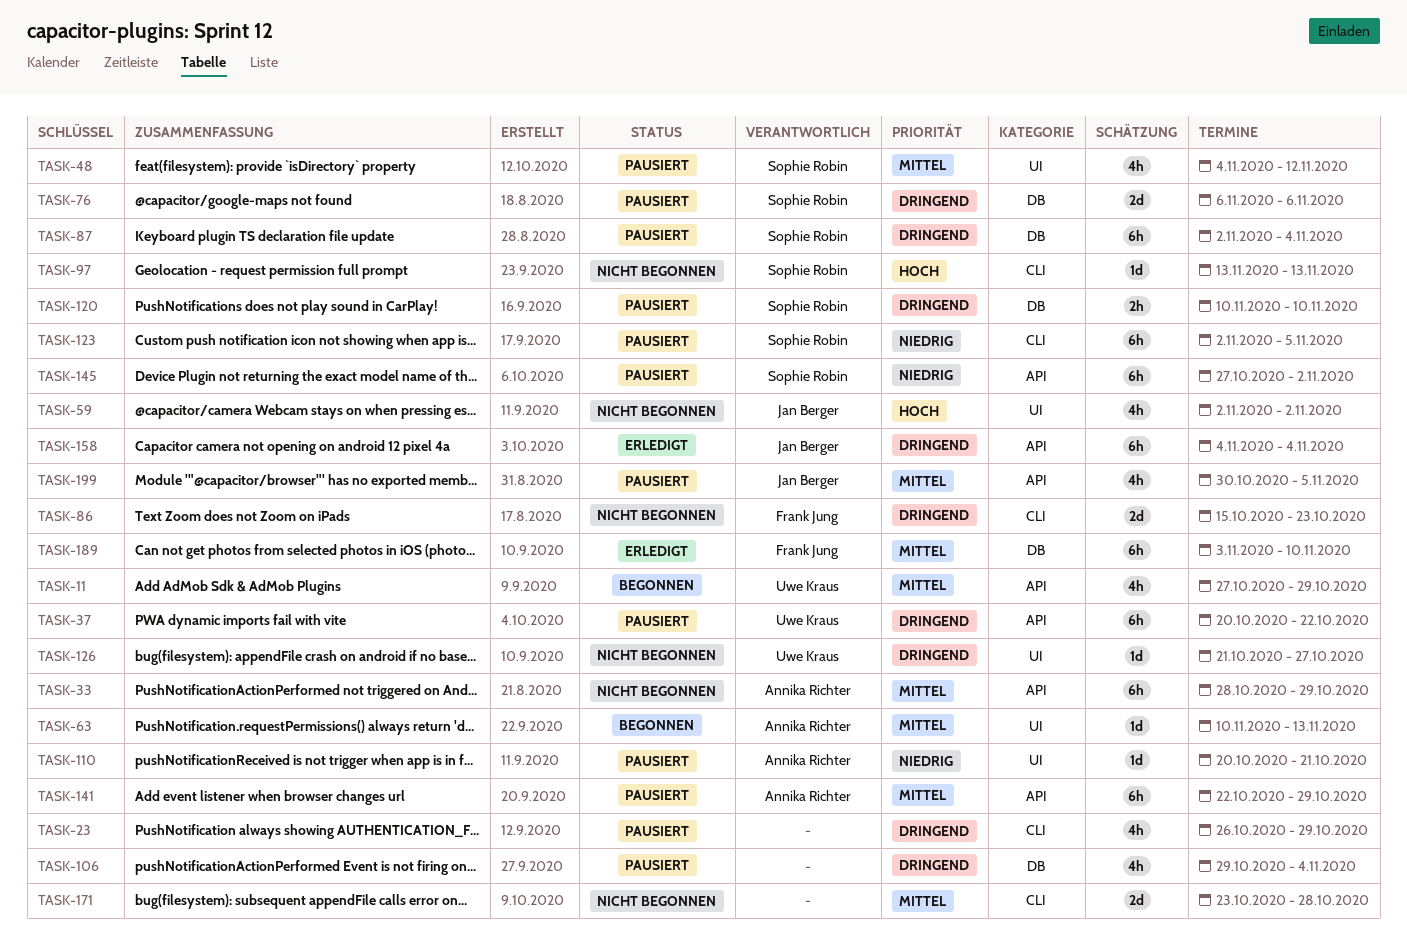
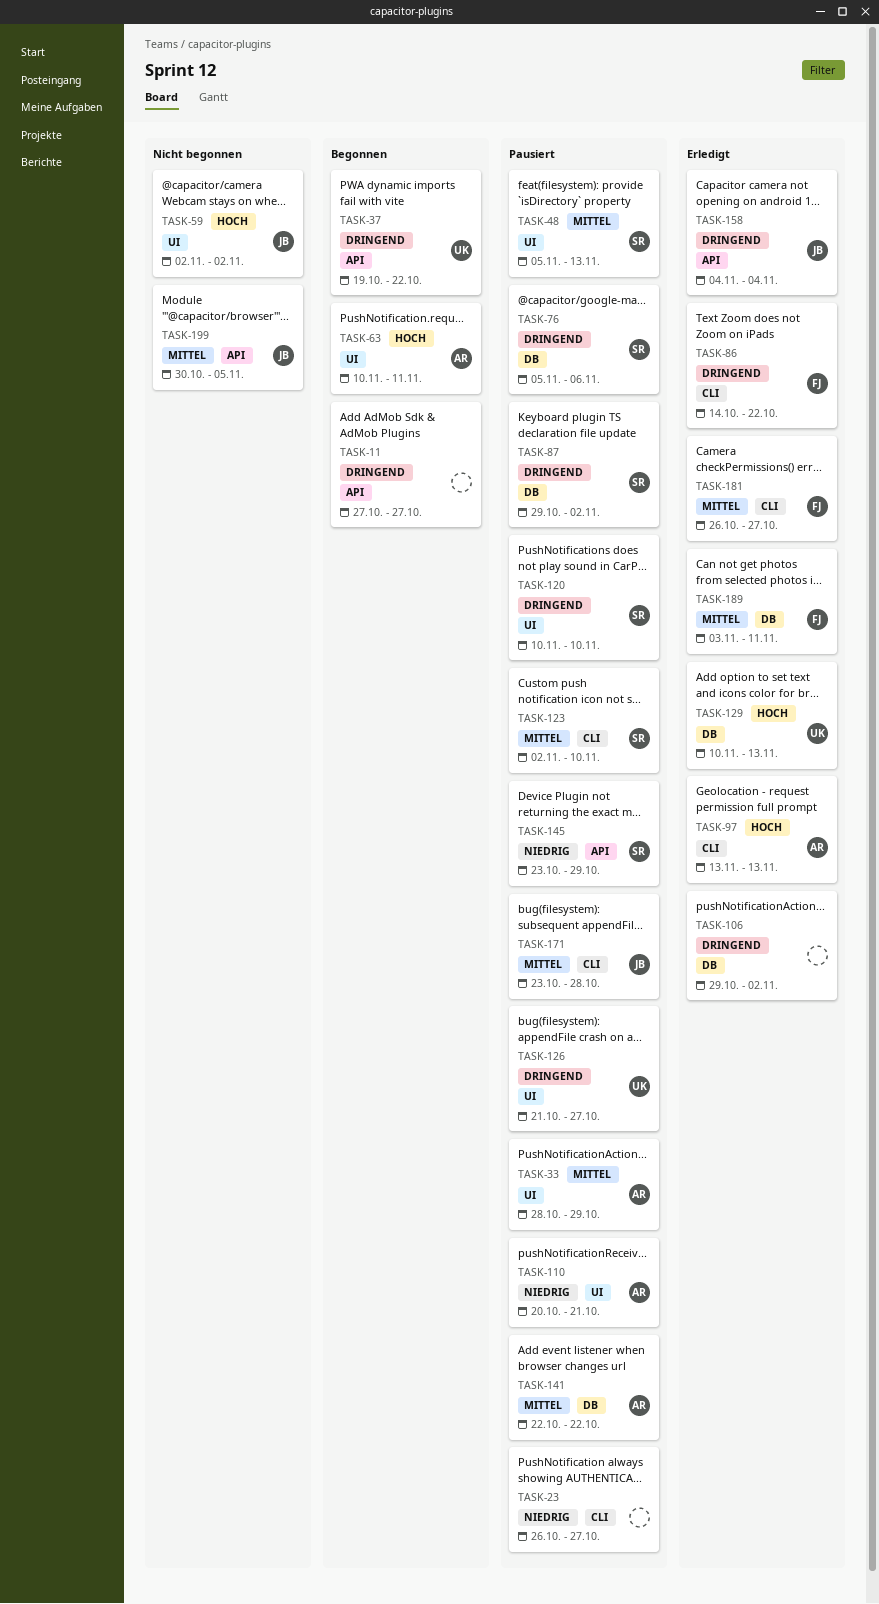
TASK-11, owner: Uwe Kraus -> none
TASK-11, priority: Mittel -> Dringend
TASK-11, due: Oct 29 -> Oct 27
TASK-23, priority: Dringend -> Niedrig
TASK-23, due: Oct 29 -> Oct 27
TASK-33, status: Nicht begonnen -> Pausiert
TASK-33, label: API -> UI
TASK-37, status: Pausiert -> Begonnen
TASK-37, start: Oct 20 -> Oct 19
TASK-48, start: Nov 4 -> Nov 5
TASK-48, due: Nov 12 -> Nov 13
TASK-63, priority: Mittel -> Hoch
TASK-63, due: Nov 13 -> Nov 11
TASK-76, start: Nov 6 -> Nov 5
TASK-86, status: Nicht begonnen -> Erledigt
TASK-86, start: Oct 15 -> Oct 14
TASK-86, due: Oct 23 -> Oct 22
TASK-87, start: Nov 2 -> Oct 29
TASK-87, due: Nov 4 -> Nov 2
TASK-97, status: Nicht begonnen -> Erledigt
TASK-97, owner: Sophie Robin -> Annika Richter
TASK-106, status: Pausiert -> Erledigt
TASK-106, due: Nov 4 -> Nov 2
TASK-120, label: DB -> UI
TASK-123, priority: Niedrig -> Mittel
TASK-123, due: Nov 5 -> Nov 10
TASK-126, status: Nicht begonnen -> Pausiert
TASK-129: none -> present
TASK-141, label: API -> DB
TASK-141, due: Oct 29 -> Oct 22
TASK-145, start: Oct 27 -> Oct 23
TASK-145, due: Nov 2 -> Oct 29
TASK-171, status: Nicht begonnen -> Pausiert
TASK-171, owner: none -> Jan Berger
TASK-181: none -> present
TASK-189, due: Nov 10 -> Nov 11
TASK-199, status: Pausiert -> Nicht begonnen

